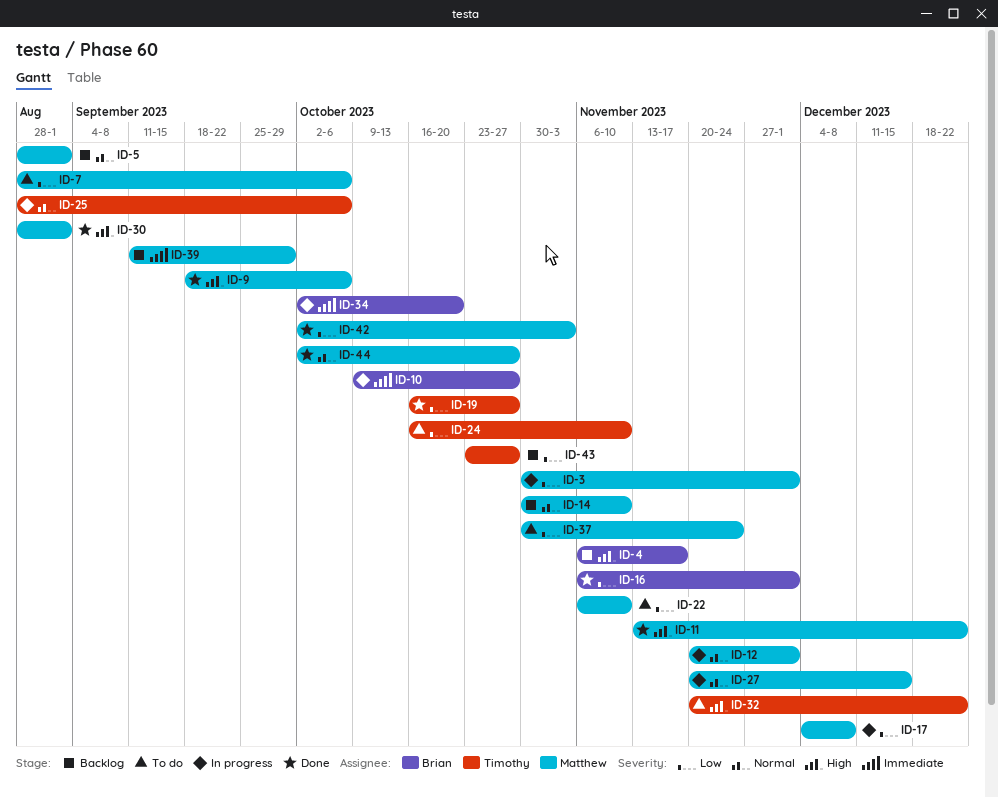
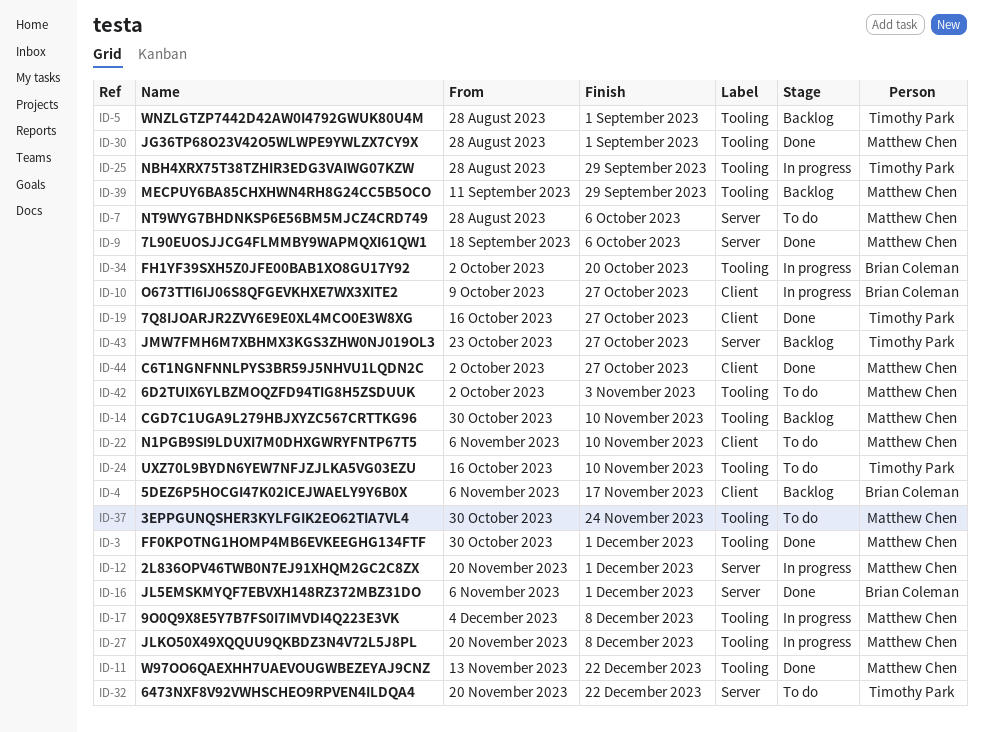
ID-3, status: In progress -> Done
ID-5, owner: Matthew Chen -> Timothy Park
ID-25, due: Oct 6 -> Sep 29
ID-27, due: Dec 15 -> Dec 8
ID-42, status: Done -> To do

